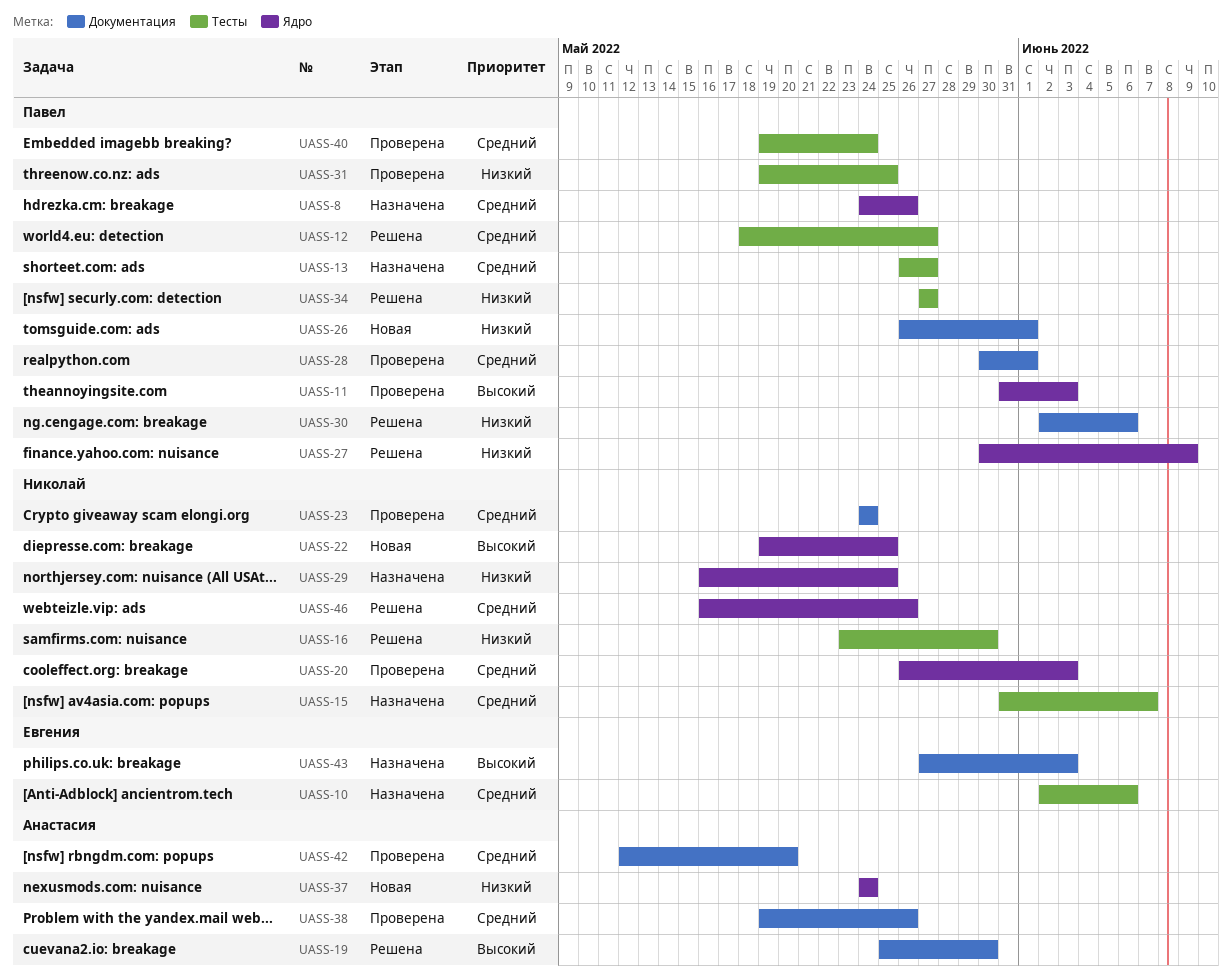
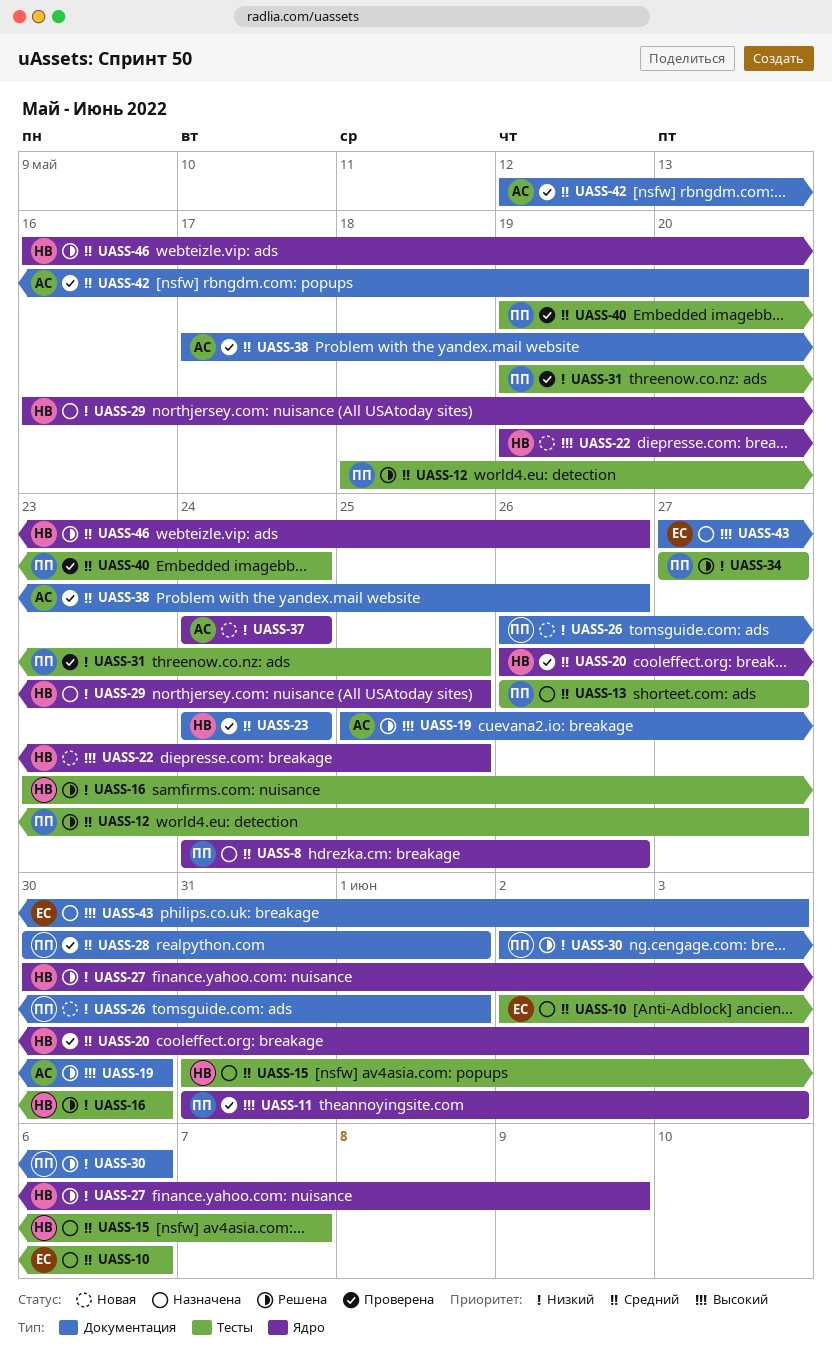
UASS-27, owner: Павел -> Николай
UASS-38, start: May 19 -> May 17

